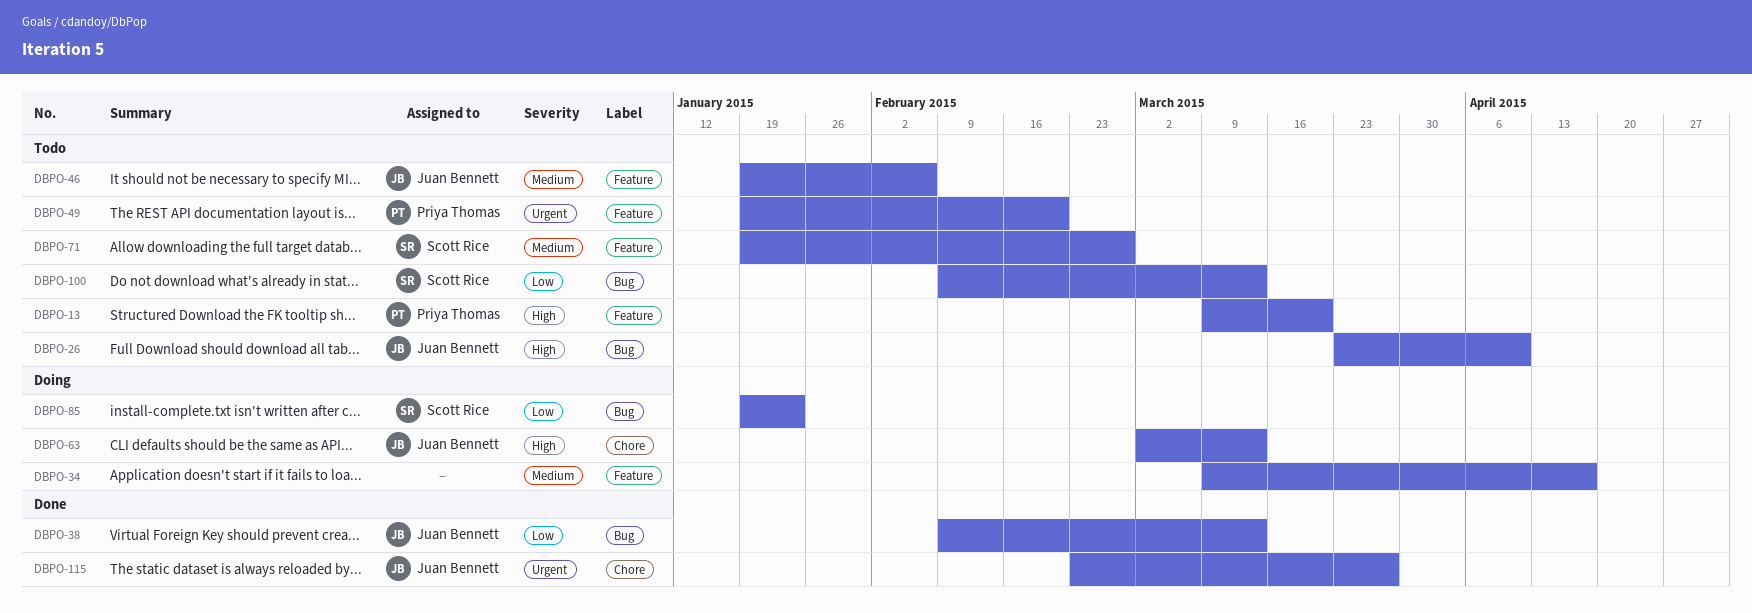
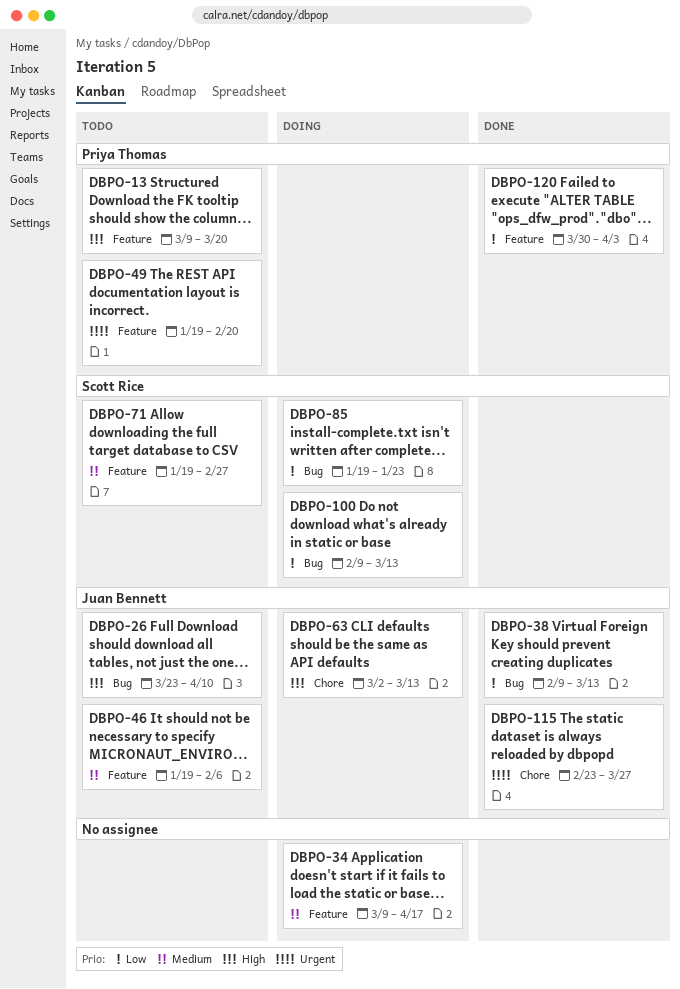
DBPO-100, status: Todo -> Doing
DBPO-120: none -> present

